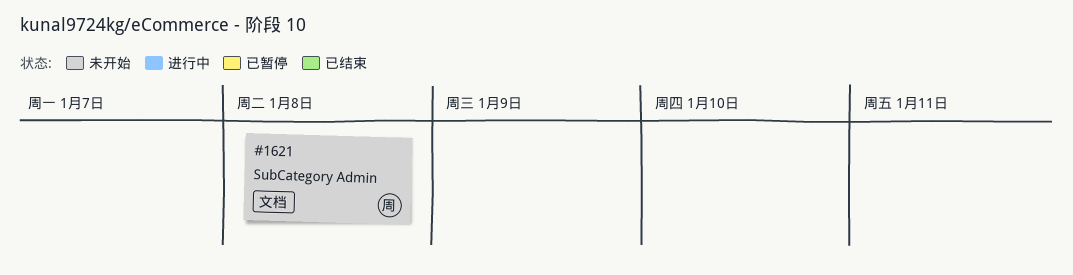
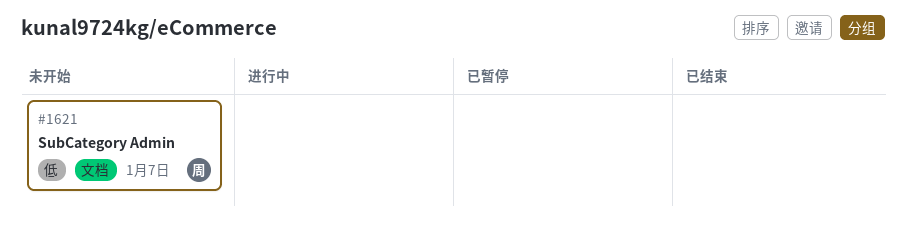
#1621, due: Jan 8 -> Jan 7

